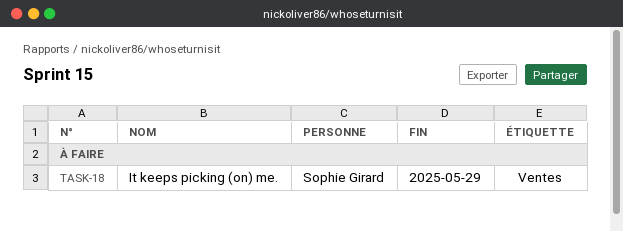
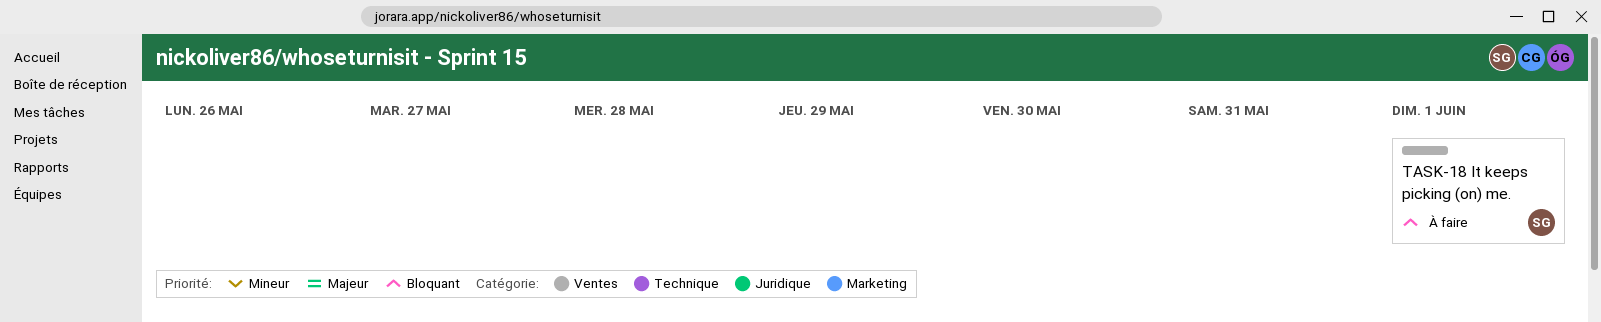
TASK-18, due: May 29 -> Jun 1

